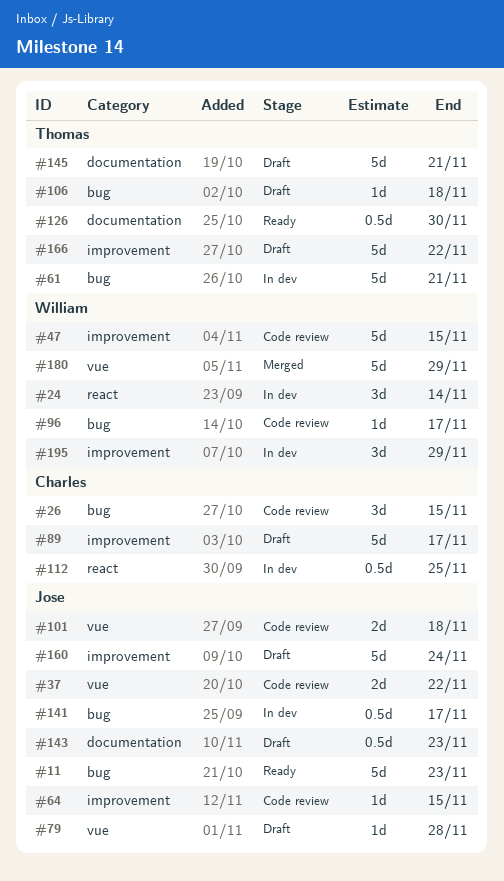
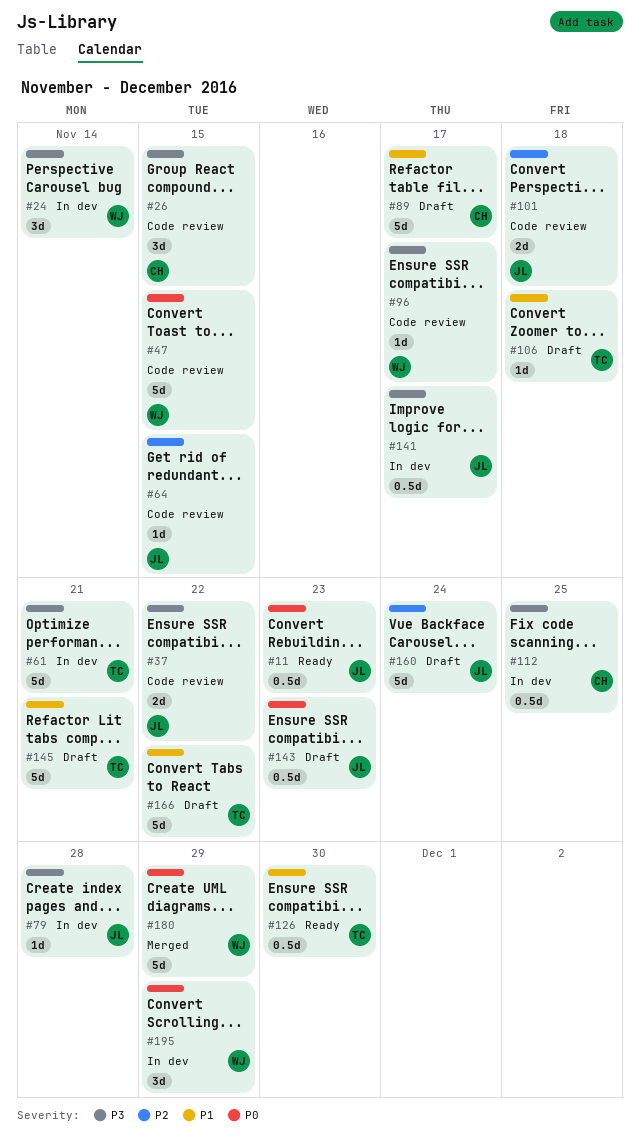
#11, estimate: 5d -> 0.5d
#79, status: Draft -> In dev

